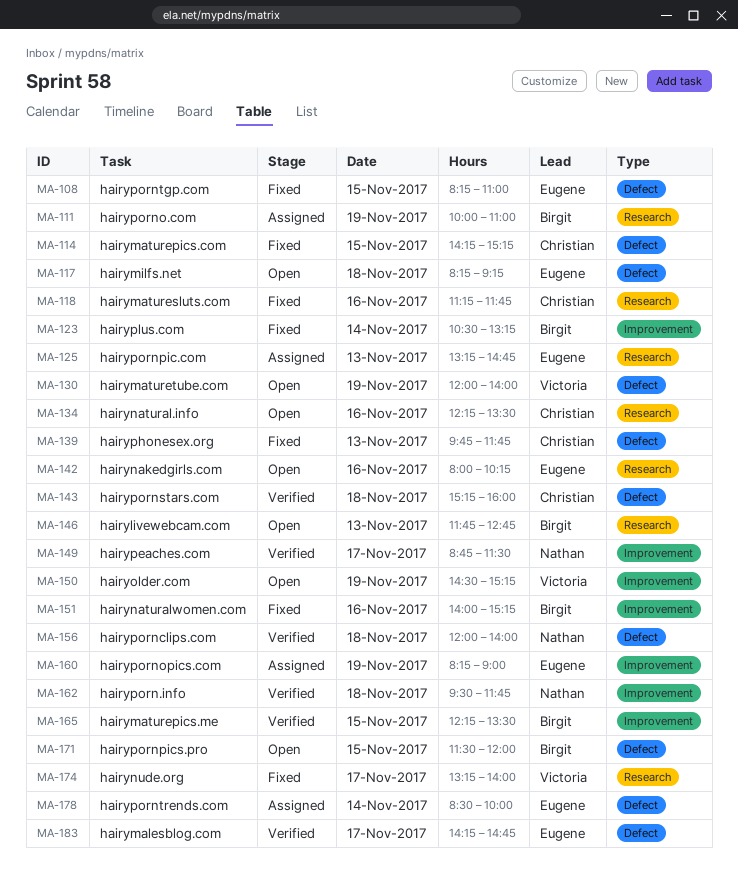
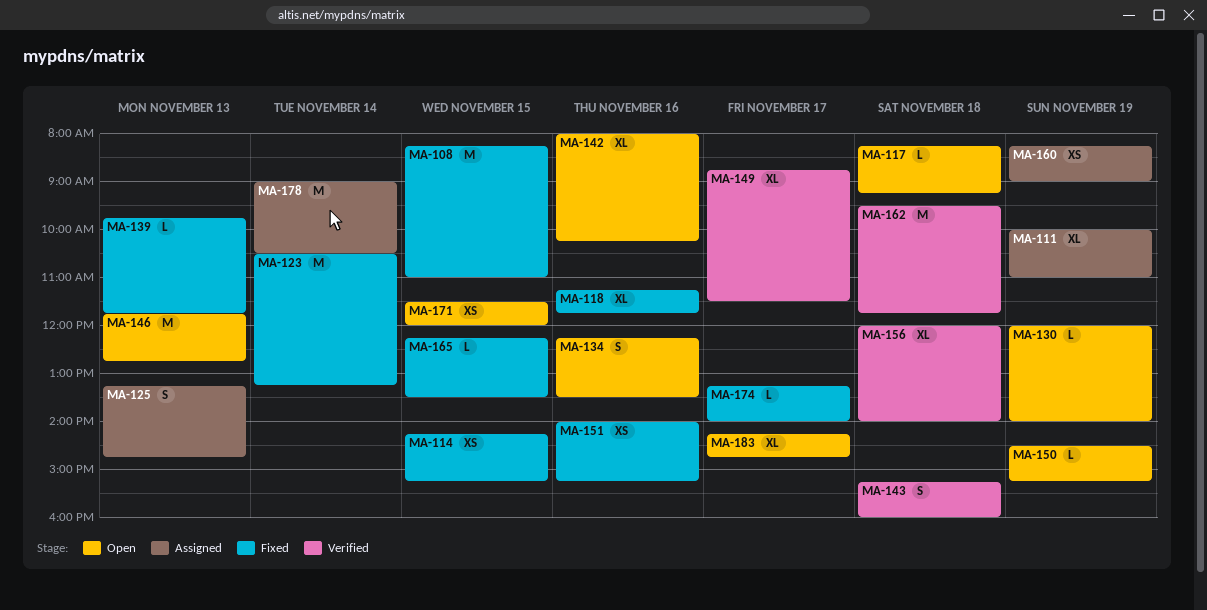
MA-165, status: Verified -> Fixed
MA-178, begins: 08:30 -> 09:00
MA-178, ends: 10:00 -> 10:30
MA-183, status: Verified -> Open

